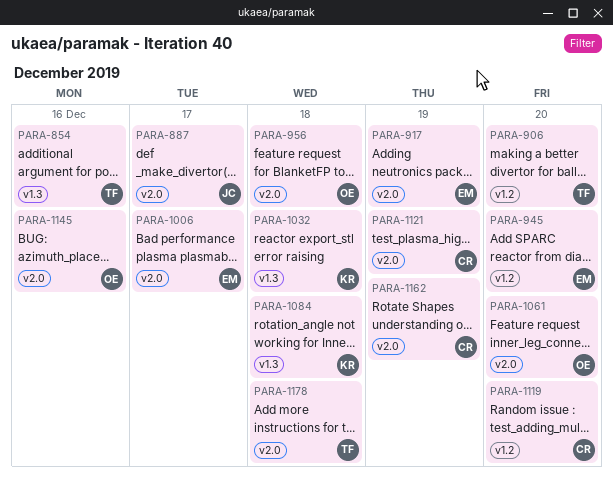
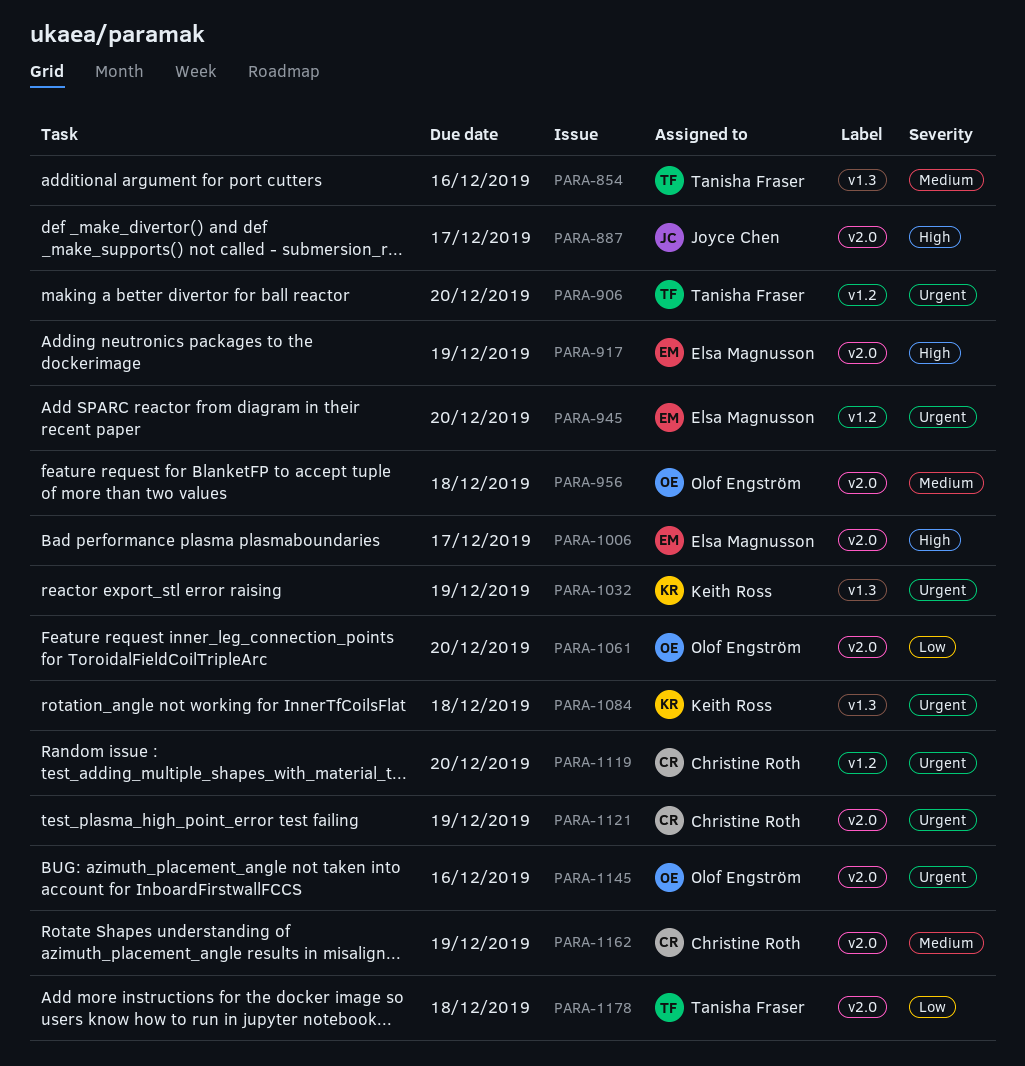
PARA-1032, due: Dec 18 -> Dec 19

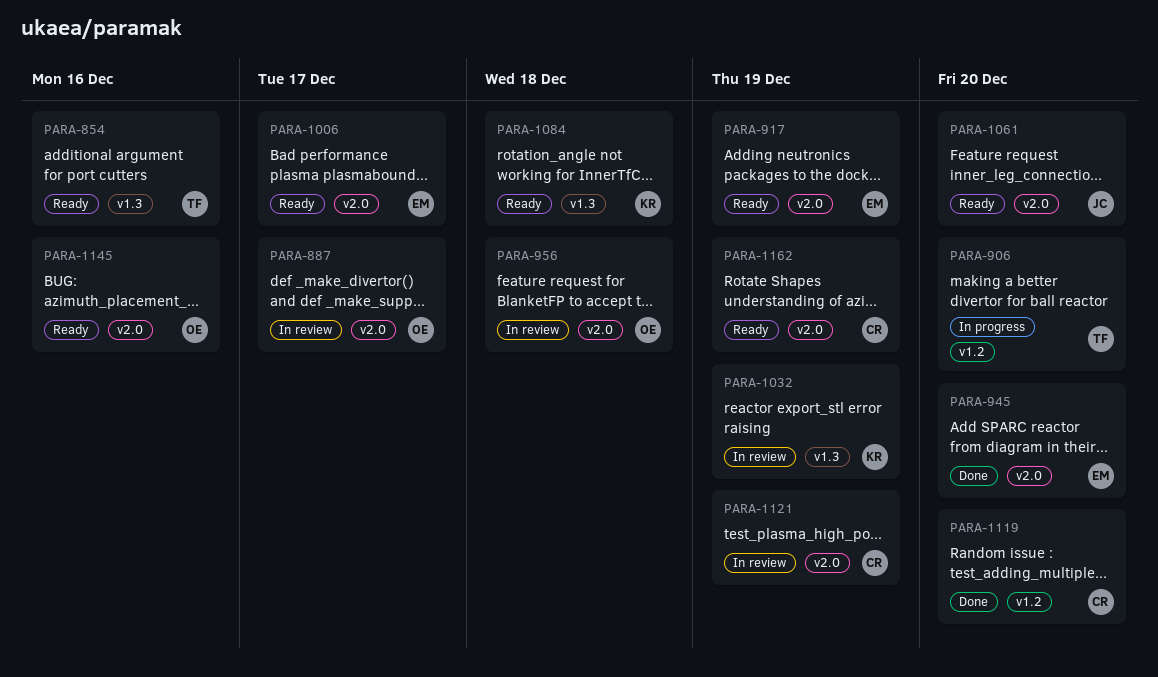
PARA-887, owner: Joyce Chen -> Olof Engström
PARA-945, label: v1.2 -> v2.0
PARA-1061, owner: Olof Engström -> Joyce Chen
PARA-1178: present -> none

